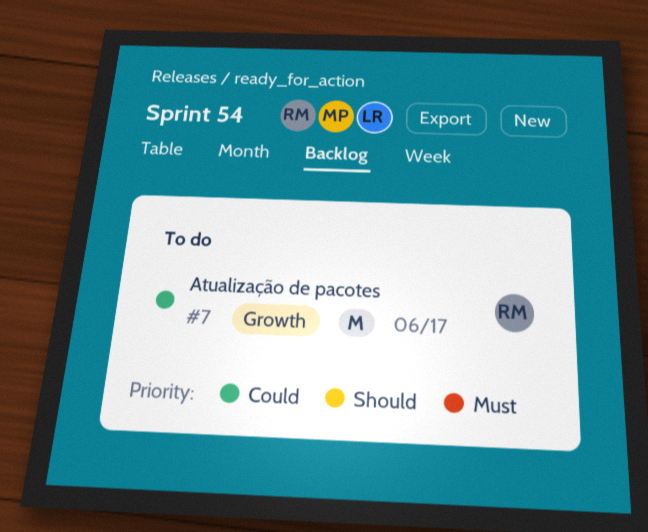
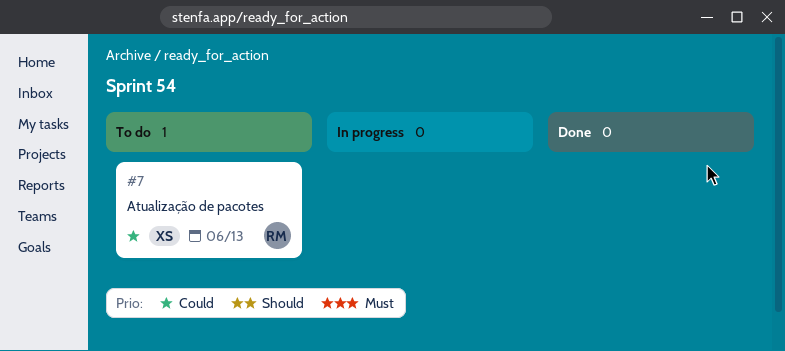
#7, estimate: M -> XS
#7, due: Jun 17 -> Jun 13

